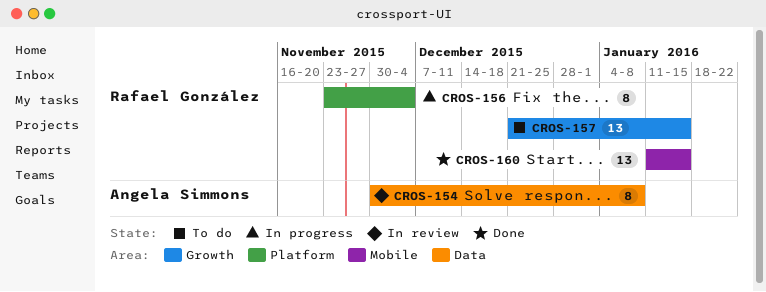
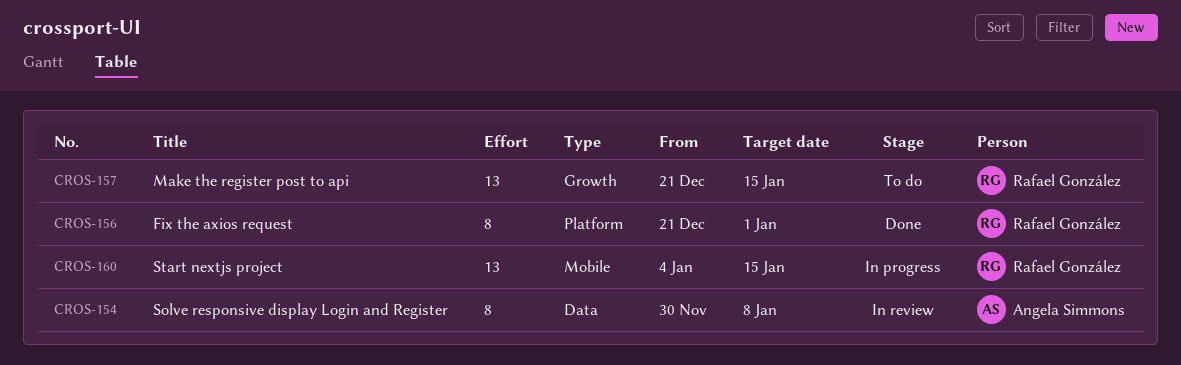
CROS-156, status: In progress -> Done
CROS-156, start: Nov 23 -> Dec 21
CROS-156, due: Dec 4 -> Jan 1
CROS-160, status: Done -> In progress
CROS-160, start: Jan 11 -> Jan 4

